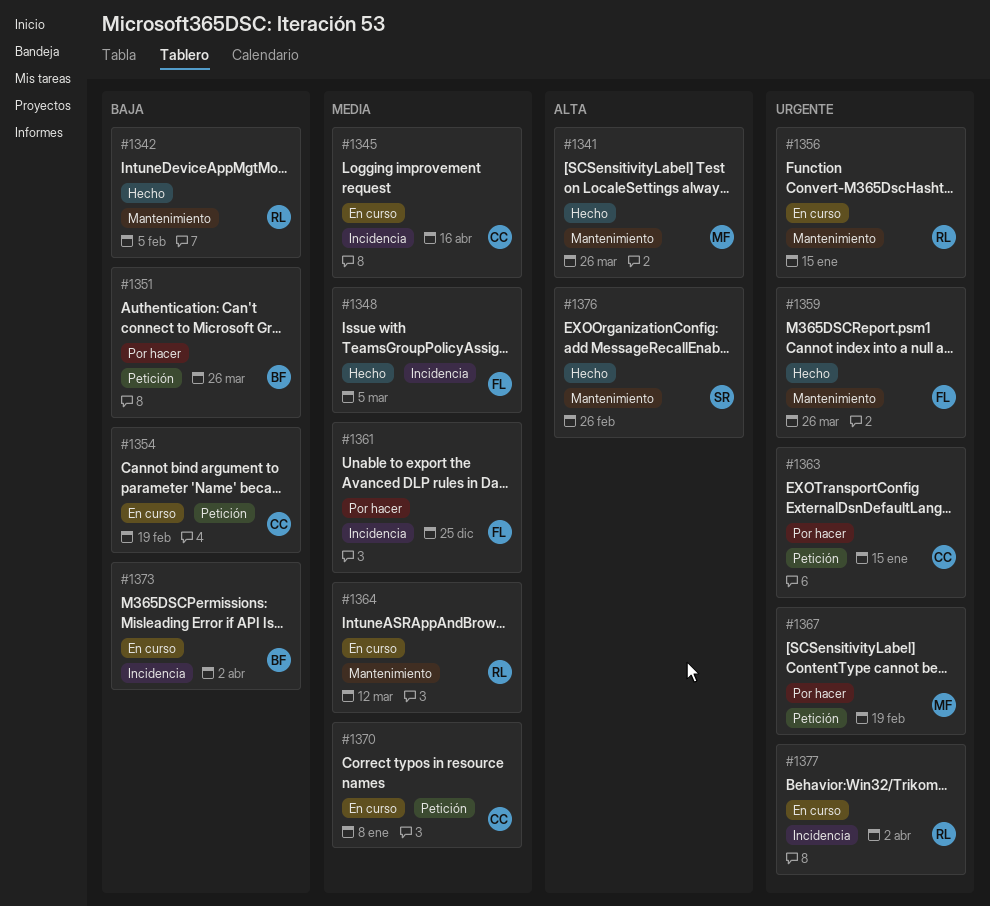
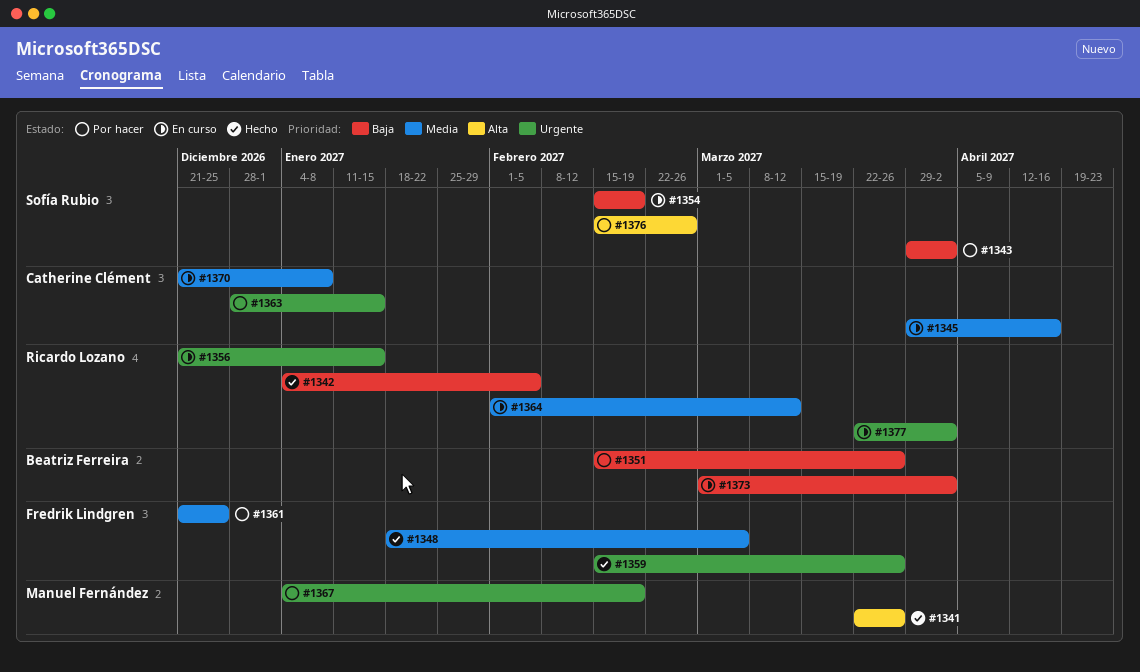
#1343: none -> present
#1354, owner: Catherine Clément -> Sofía Rubio
#1376, status: Hecho -> Por hacer

